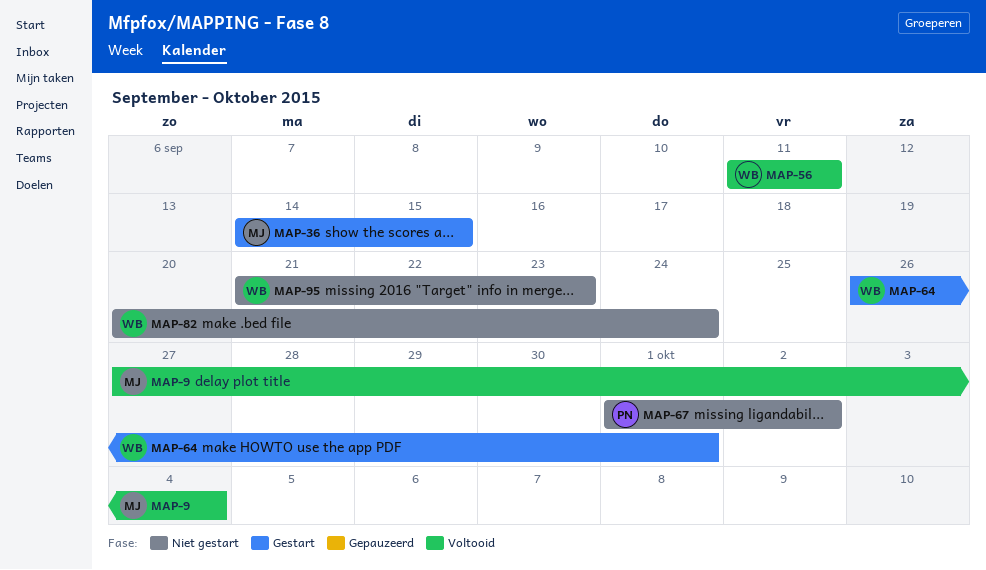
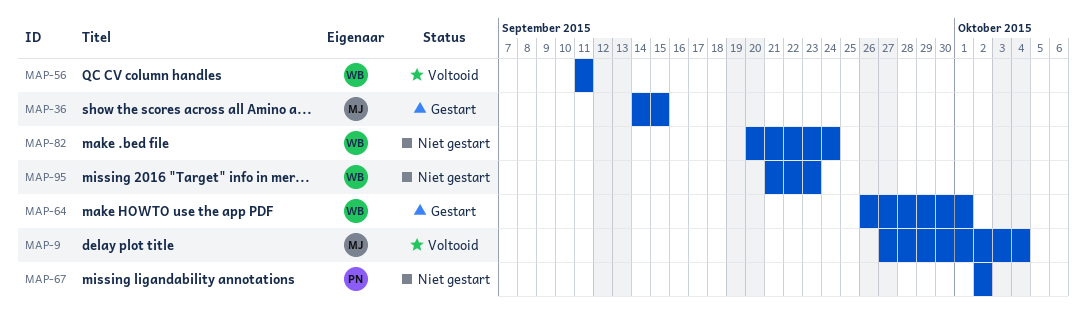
MAP-67, start: Oct 1 -> Oct 2

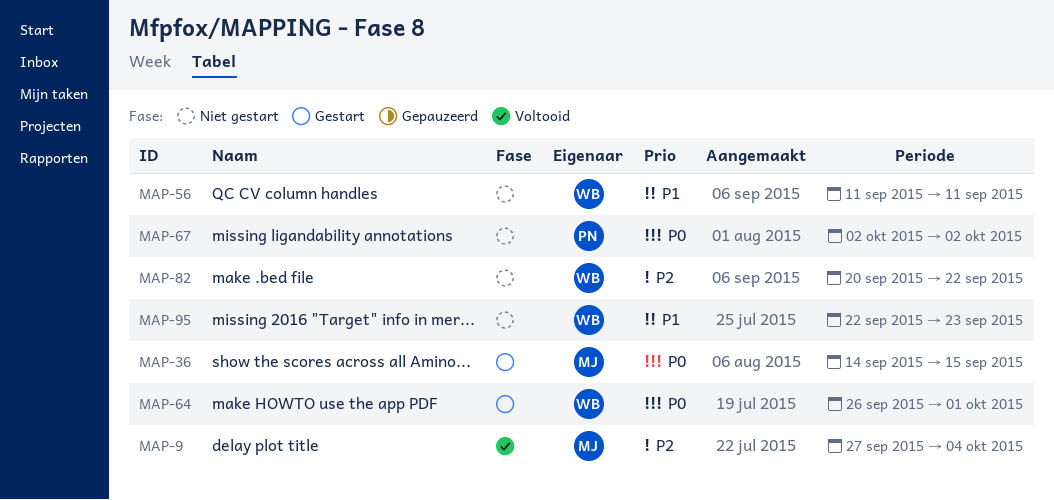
MAP-56, status: Voltooid -> Niet gestart
MAP-82, due: Sep 24 -> Sep 22
MAP-95, start: Sep 21 -> Sep 22

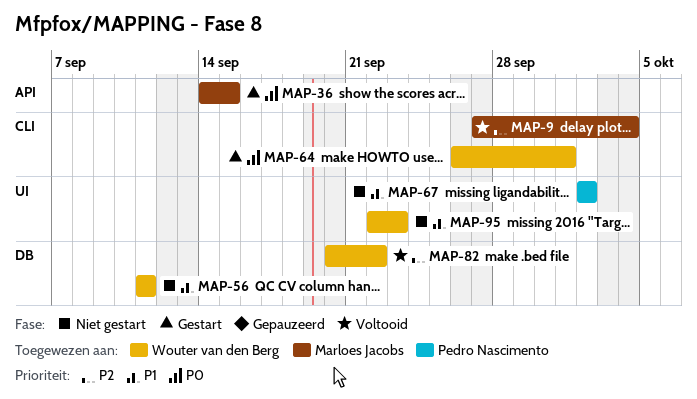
MAP-67, priority: P0 -> P1
MAP-82, status: Niet gestart -> Voltooid

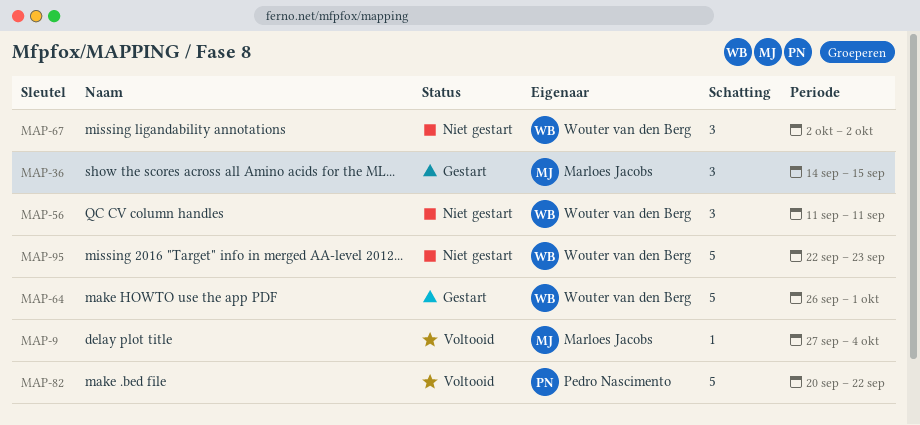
MAP-67, owner: Pedro Nascimento -> Wouter van den Berg
MAP-82, owner: Wouter van den Berg -> Pedro Nascimento

